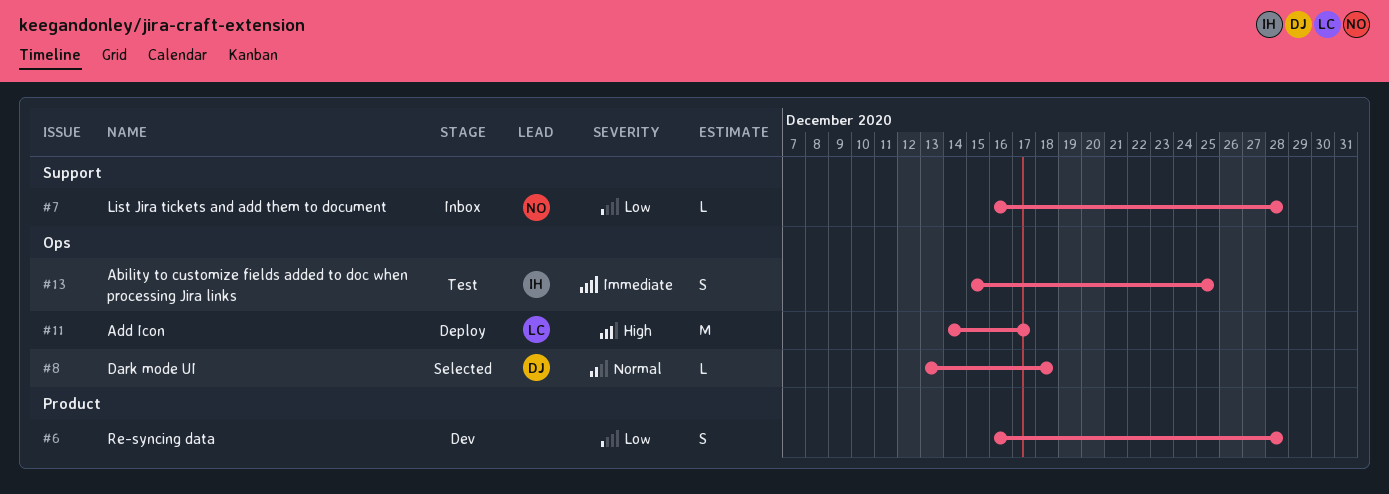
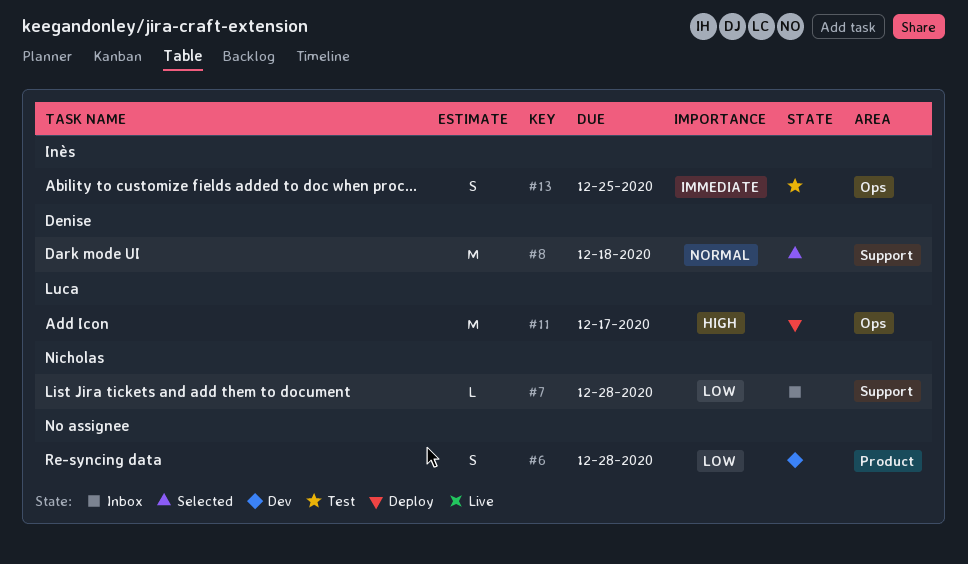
#8, label: Ops -> Support
#8, estimate: L -> M

